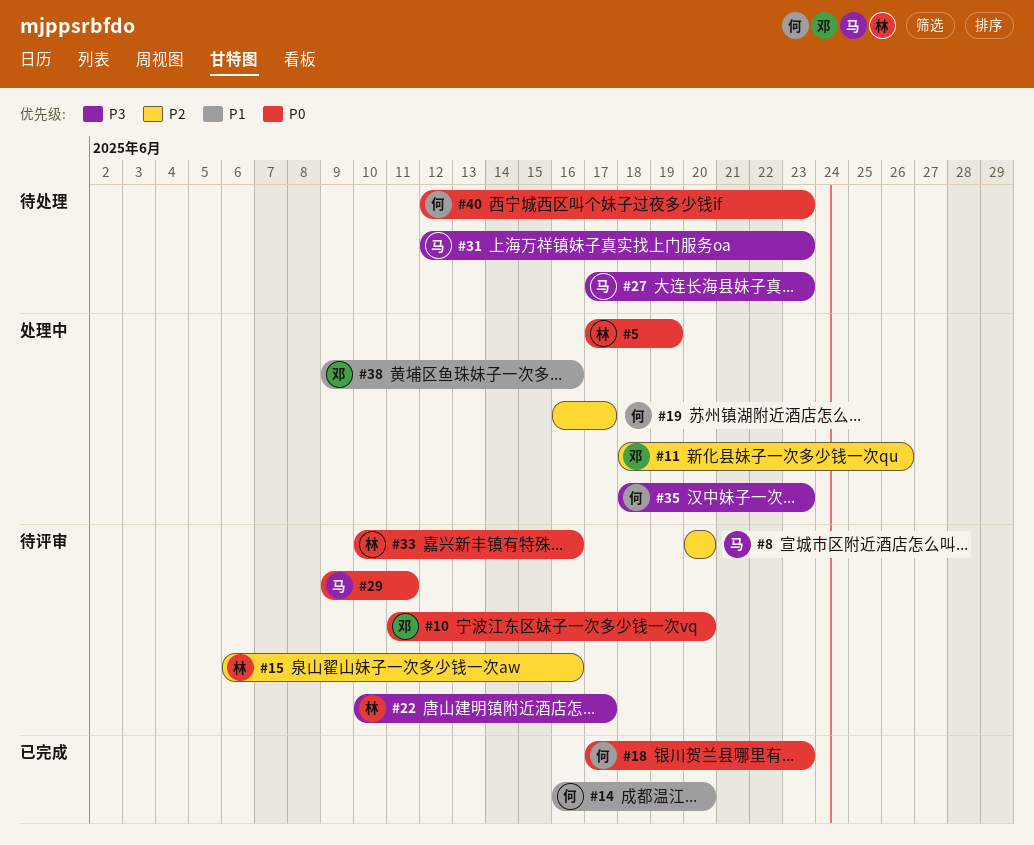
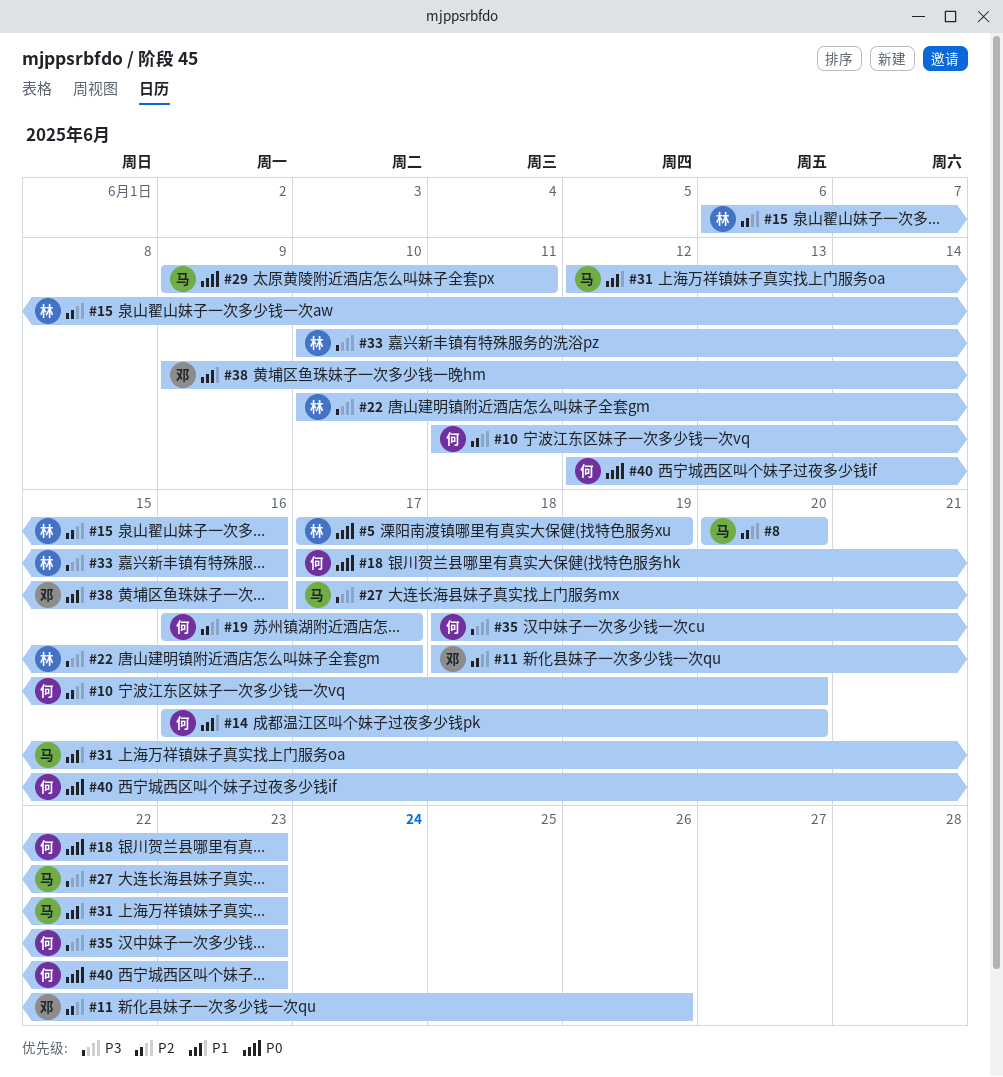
#10, owner: 邓 -> 何
#10, priority: P0 -> P2
#31, priority: P3 -> P1
#33, priority: P0 -> P3

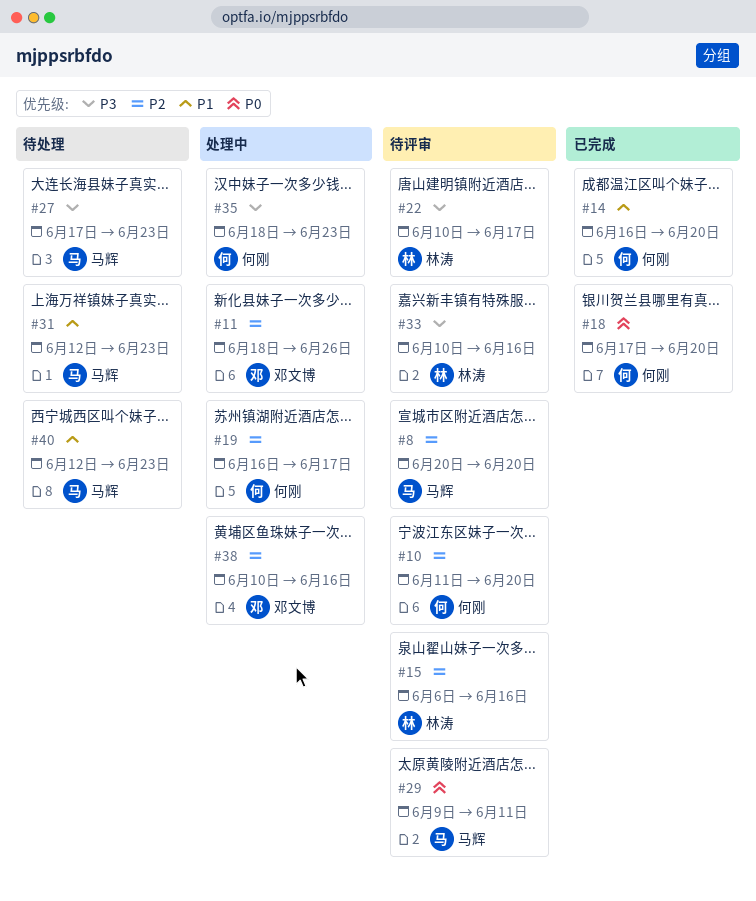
#5: present -> none
#18, due: Jun 23 -> Jun 20
#38, priority: P1 -> P2
#38, start: Jun 9 -> Jun 10
#40, owner: 何刚 -> 马辉
#40, priority: P0 -> P1

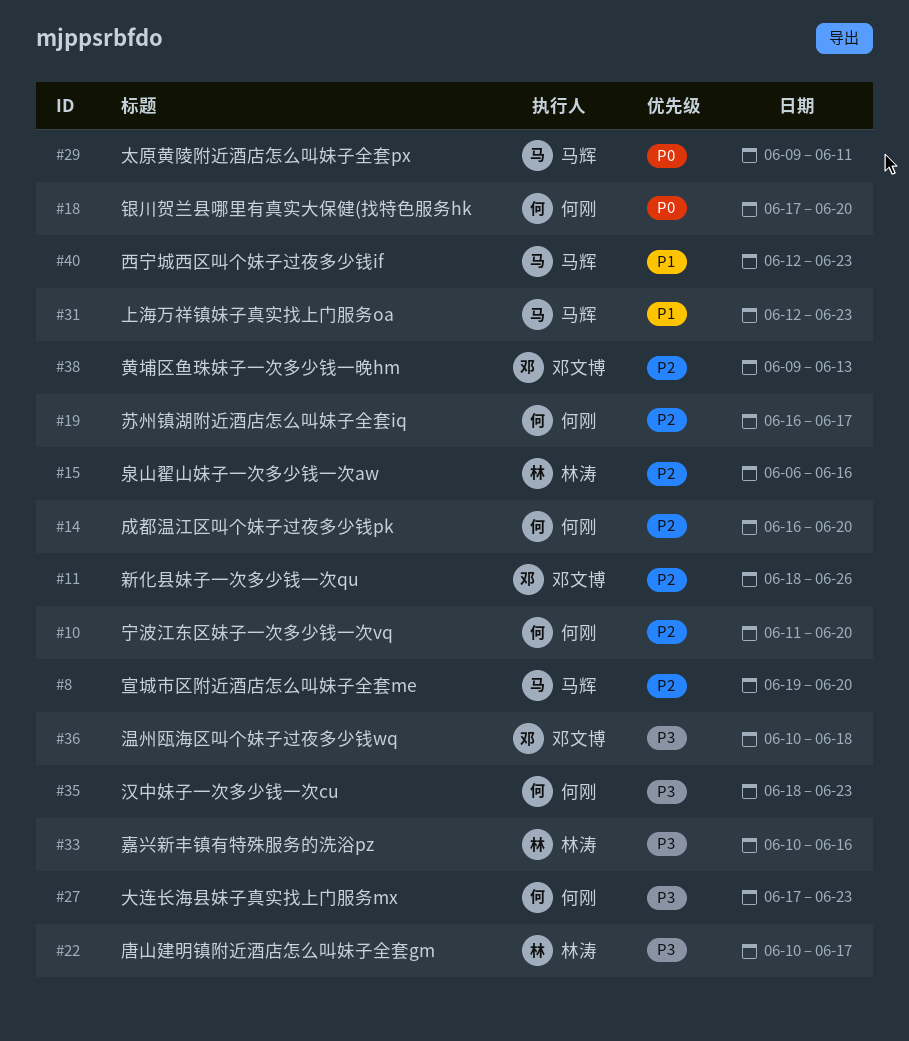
#8, start: Jun 20 -> Jun 19
#14, priority: P1 -> P2
#27, owner: 马辉 -> 何刚
#36: none -> present
#38, start: Jun 10 -> Jun 9
#38, due: Jun 16 -> Jun 13

